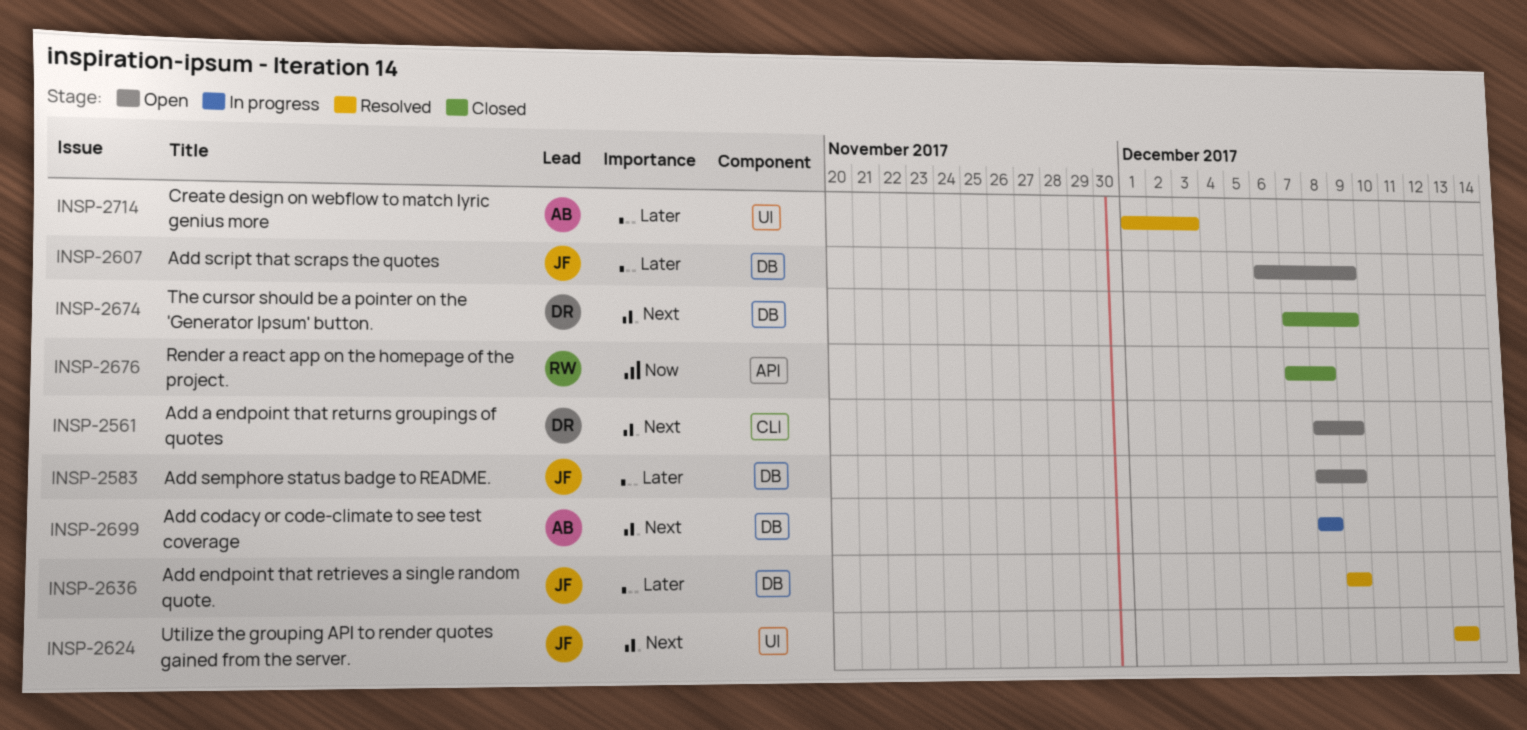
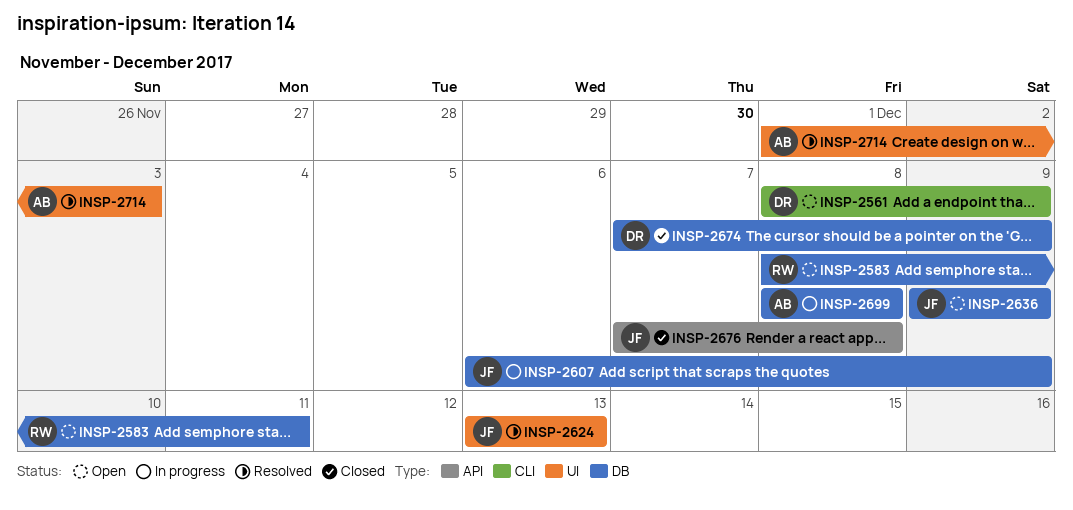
INSP-2583, owner: JF -> RW
INSP-2583, due: Dec 9 -> Dec 11
INSP-2607, status: Open -> In progress
INSP-2636, status: Resolved -> Open
INSP-2676, owner: RW -> JF

